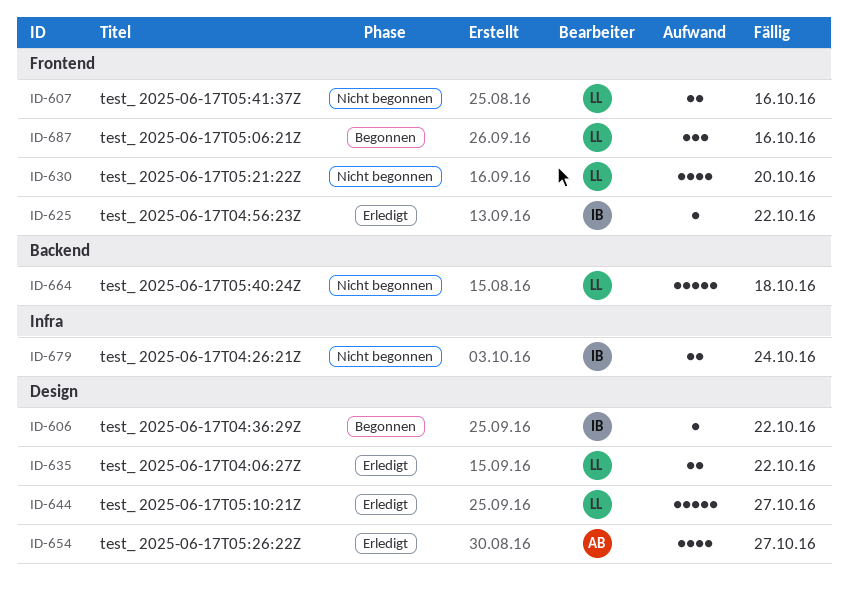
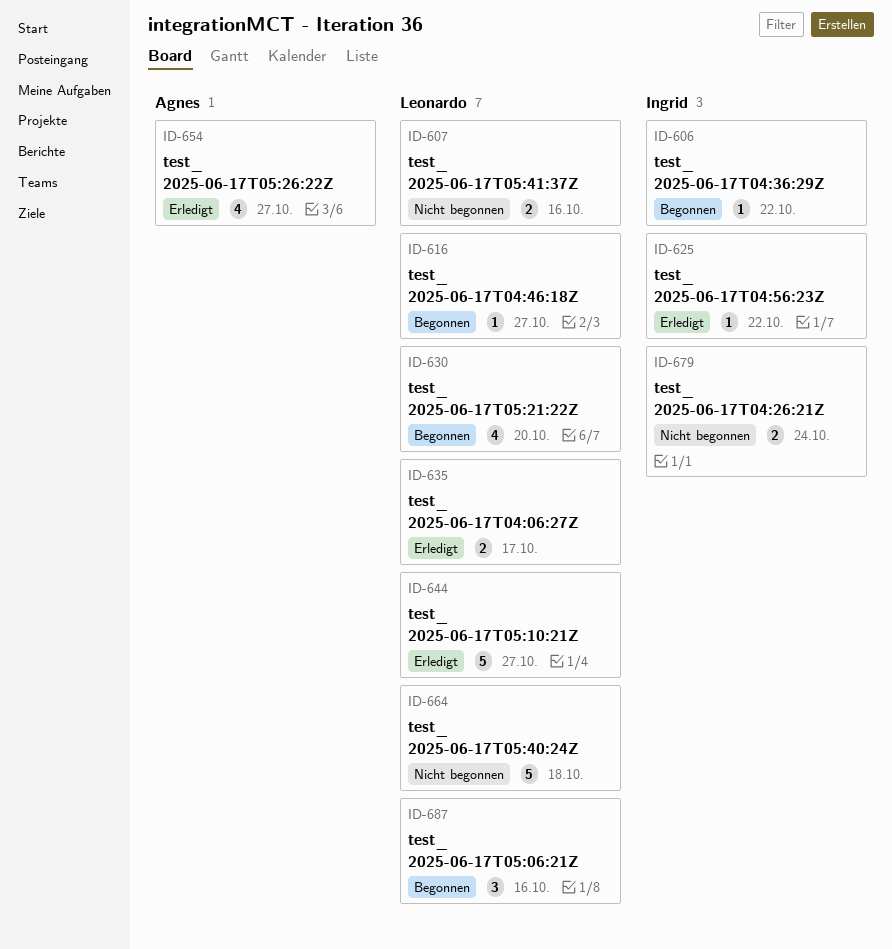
ID-616: none -> present
ID-630, status: Nicht begonnen -> Begonnen
ID-635, due: Oct 22 -> Oct 17

